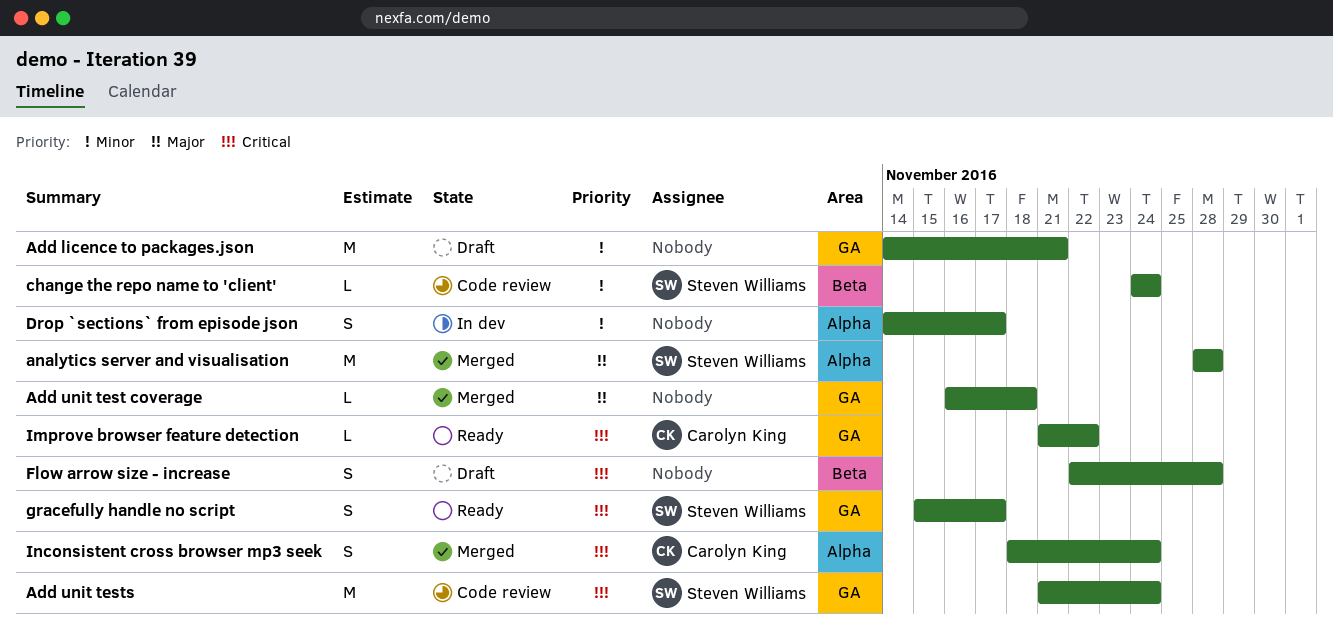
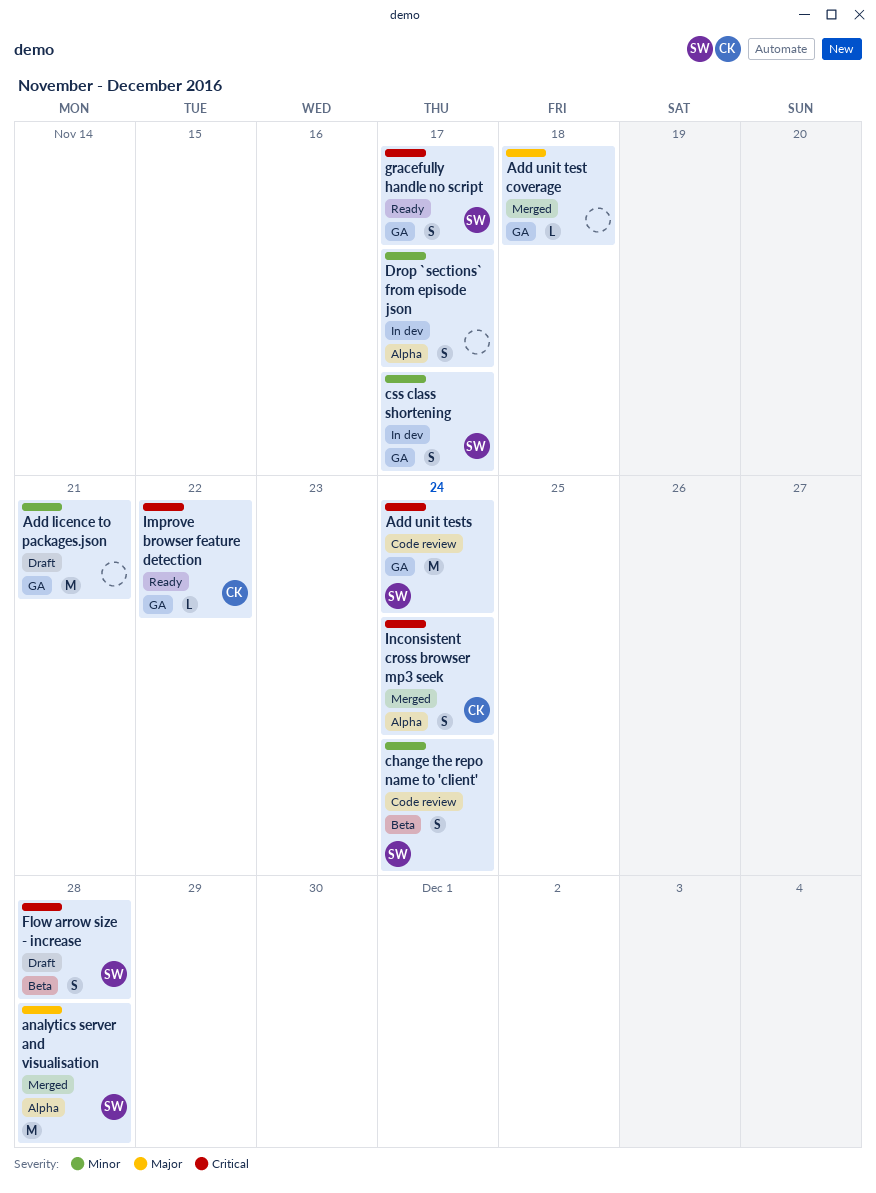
change the repo name to 'client', estimate: L -> S
css class shortening: none -> present
Flow arrow size - increase, owner: none -> Steven Williams

